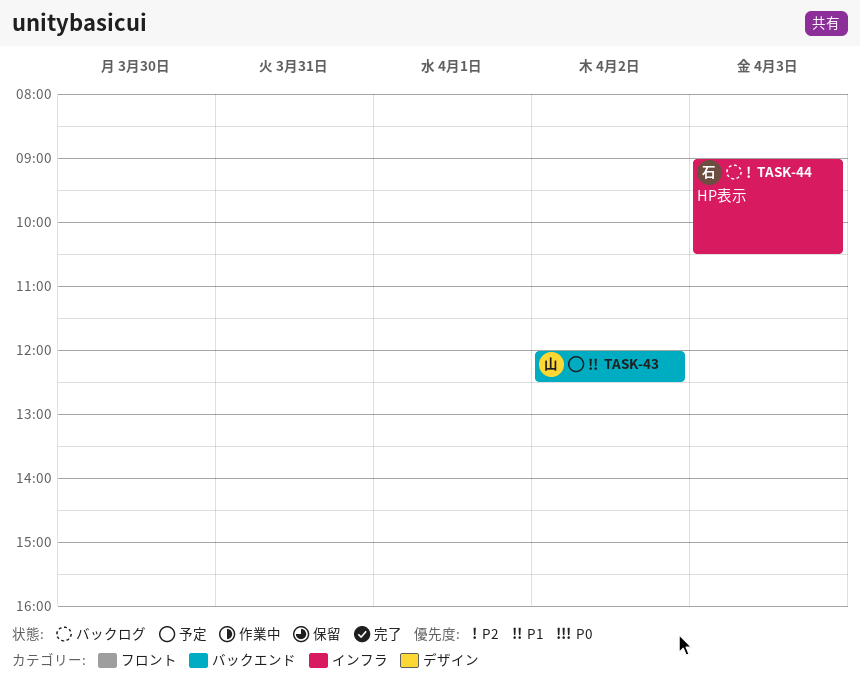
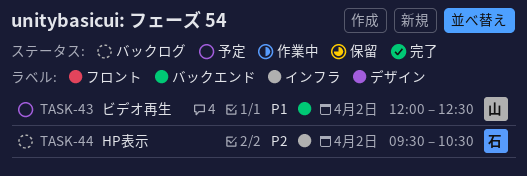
TASK-44, day: Apr 3 -> Apr 2
TASK-44, begins: 09:00 -> 09:30

